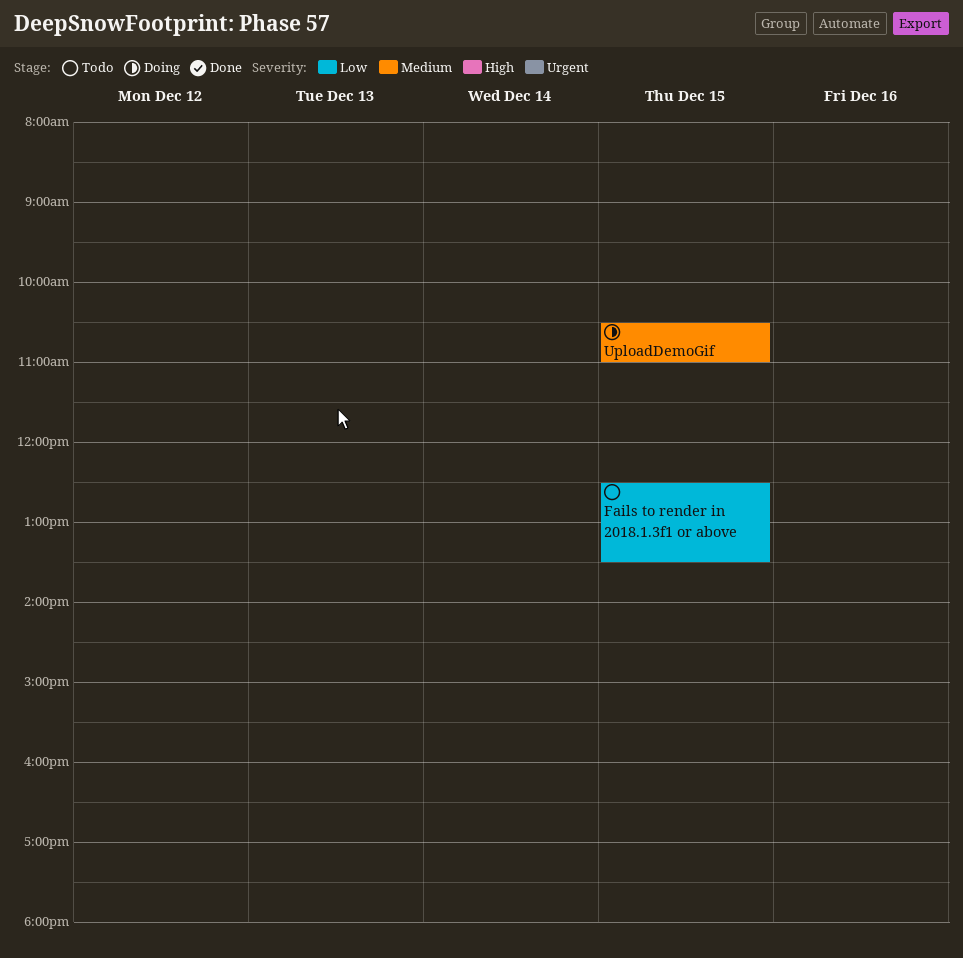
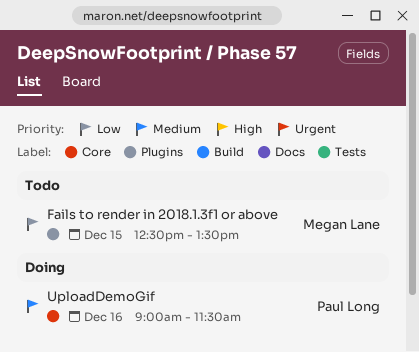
UploadDemoGif, day: Dec 15 -> Dec 16
UploadDemoGif, begins: 10:30 -> 09:00
UploadDemoGif, ends: 11:00 -> 11:30

